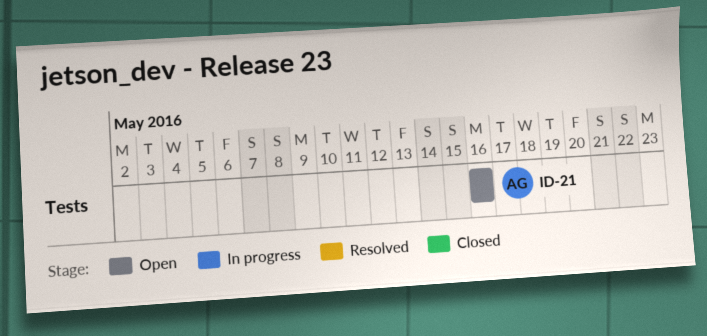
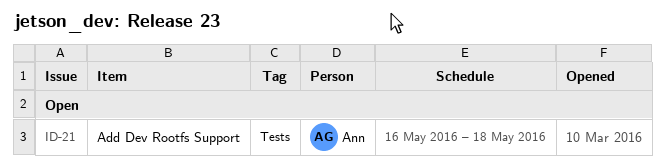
ID-21, due: May 16 -> May 18

